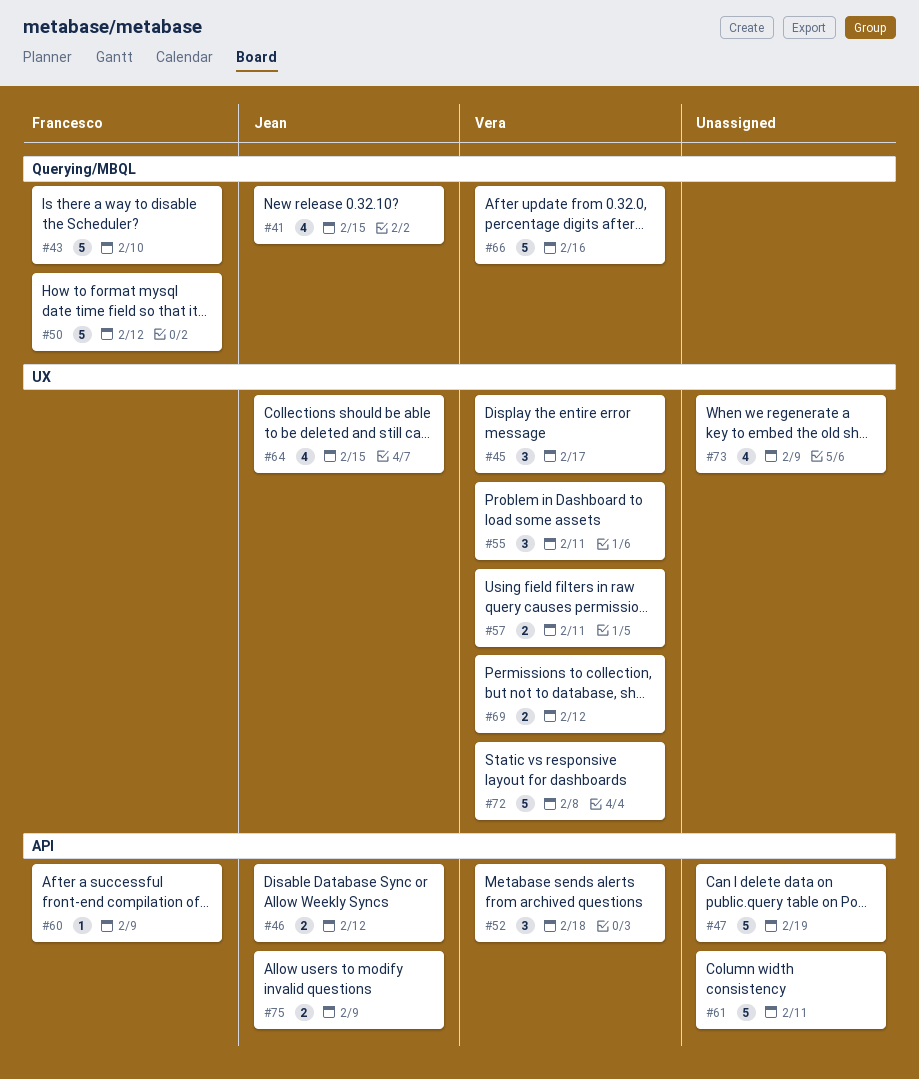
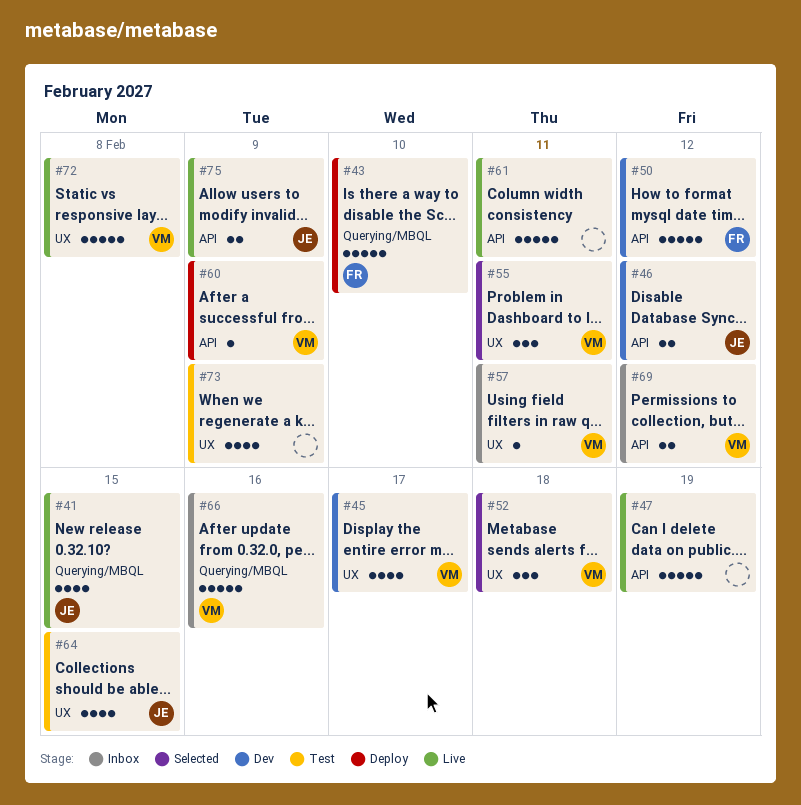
#45, estimate: 3 -> 4
#50, label: Querying/MBQL -> API
#52, label: API -> UX
#57, estimate: 2 -> 1
#60, owner: Francesco -> Vera
#69, label: UX -> API

